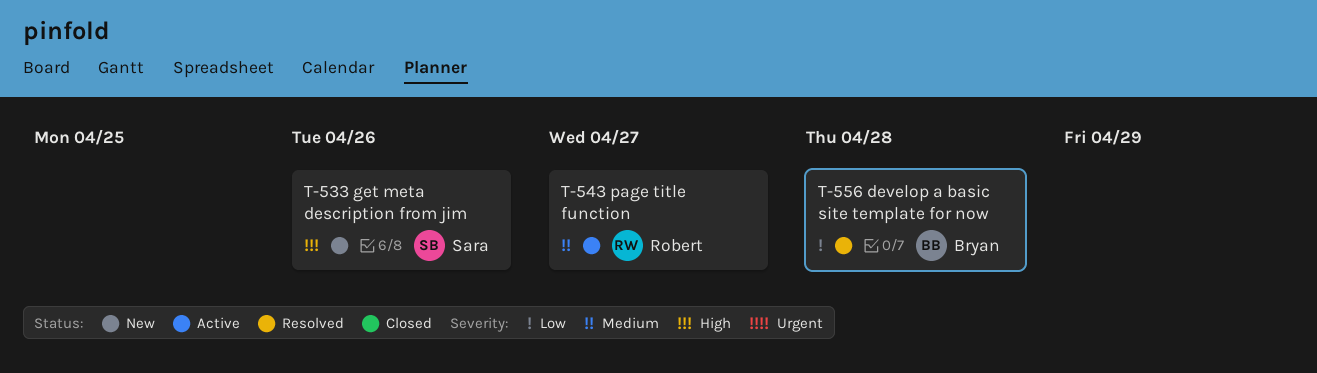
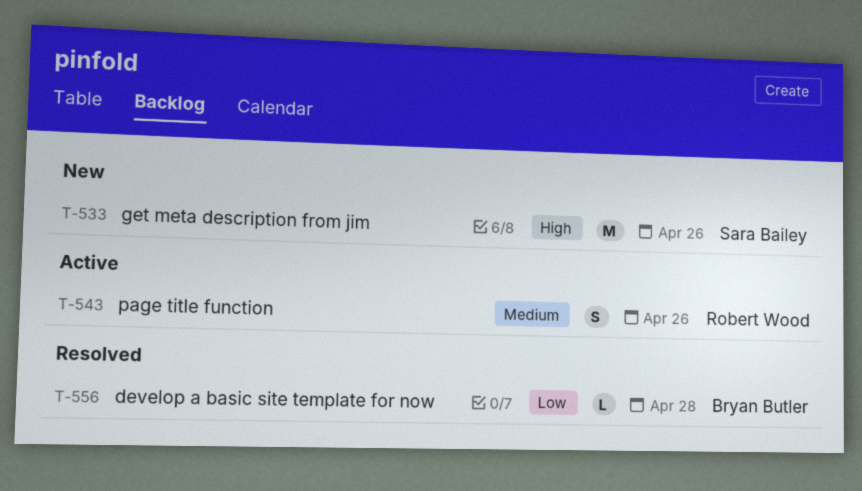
T-543, due: Apr 27 -> Apr 26

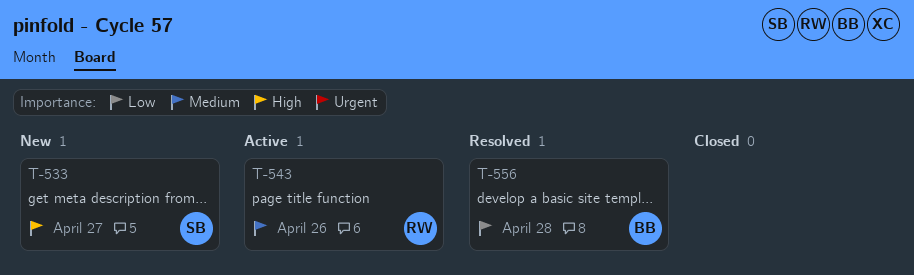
T-533, due: Apr 26 -> Apr 27

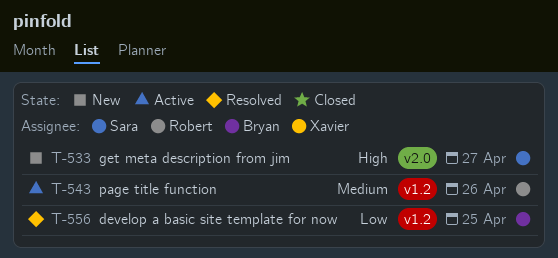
T-556, due: Apr 28 -> Apr 25

